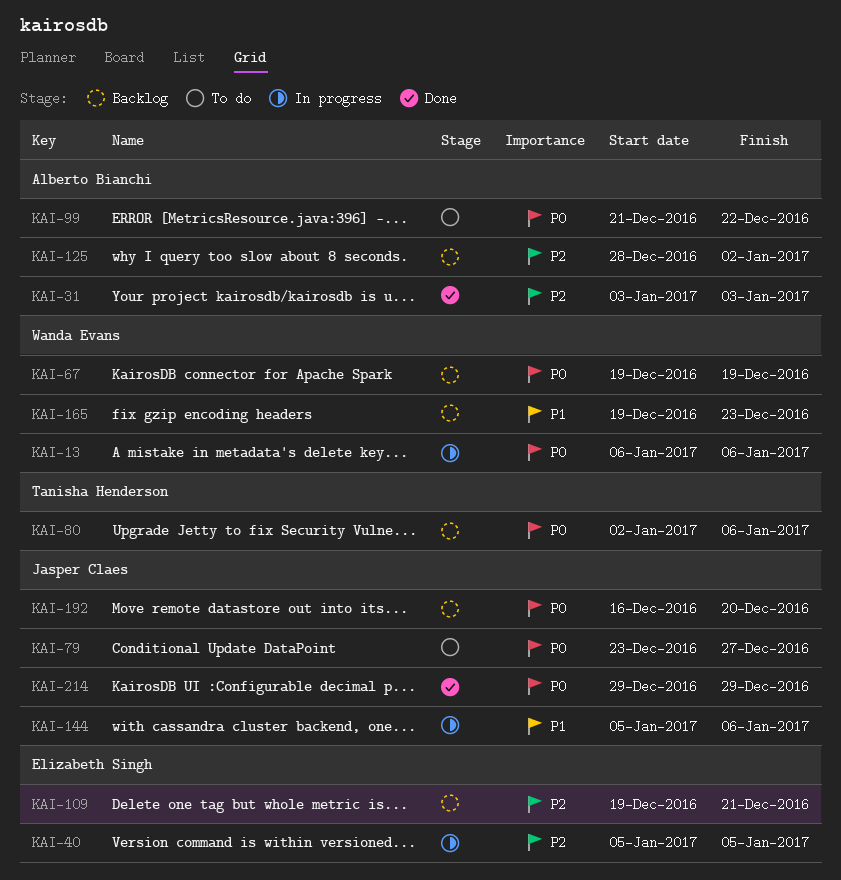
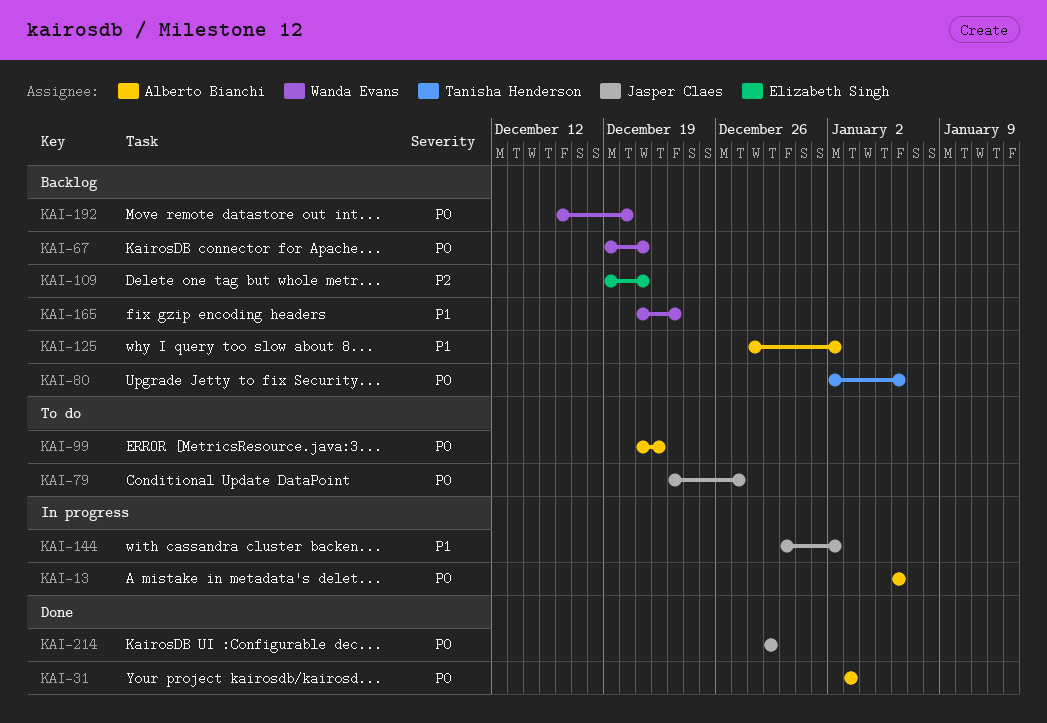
KAI-13, owner: Wanda Evans -> Alberto Bianchi
KAI-31, priority: P2 -> P0
KAI-40: present -> none
KAI-67, due: Dec 19 -> Dec 21
KAI-125, priority: P2 -> P1
KAI-144, start: Jan 5 -> Dec 30
KAI-144, due: Jan 6 -> Jan 2
KAI-165, start: Dec 19 -> Dec 21
KAI-192, owner: Jasper Claes -> Wanda Evans

